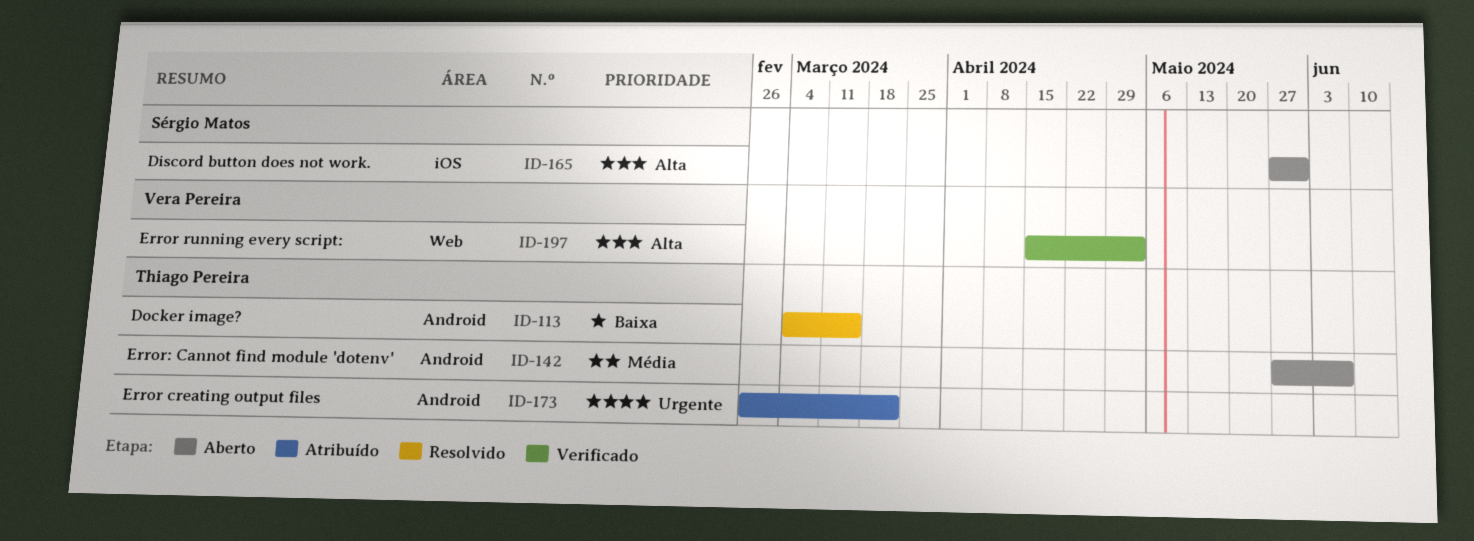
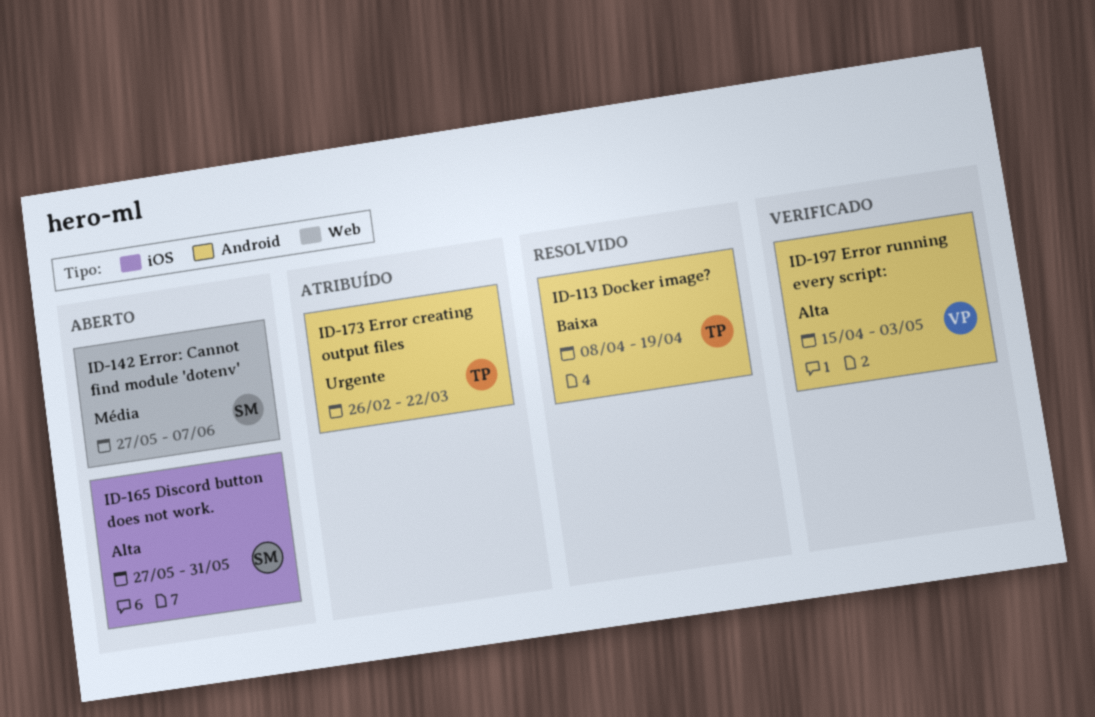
ID-113, start: Mar 4 -> Apr 8
ID-113, due: Mar 15 -> Apr 19
ID-142, owner: Thiago Pereira -> Sérgio Matos
ID-142, label: Android -> Web
ID-197, label: Web -> Android

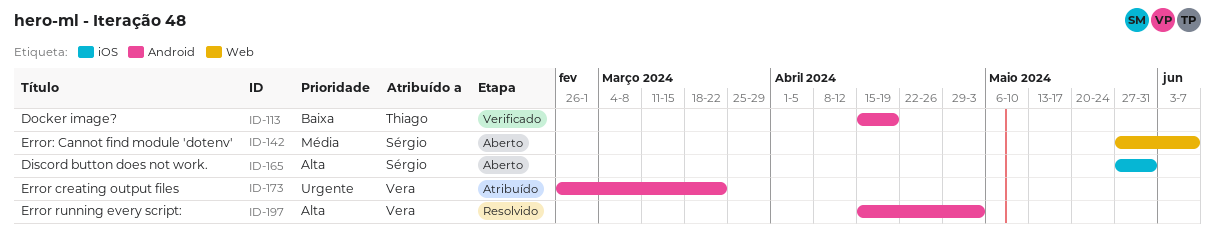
ID-113, status: Resolvido -> Verificado
ID-113, start: Apr 8 -> Apr 15
ID-173, owner: Thiago -> Vera
ID-197, status: Verificado -> Resolvido

